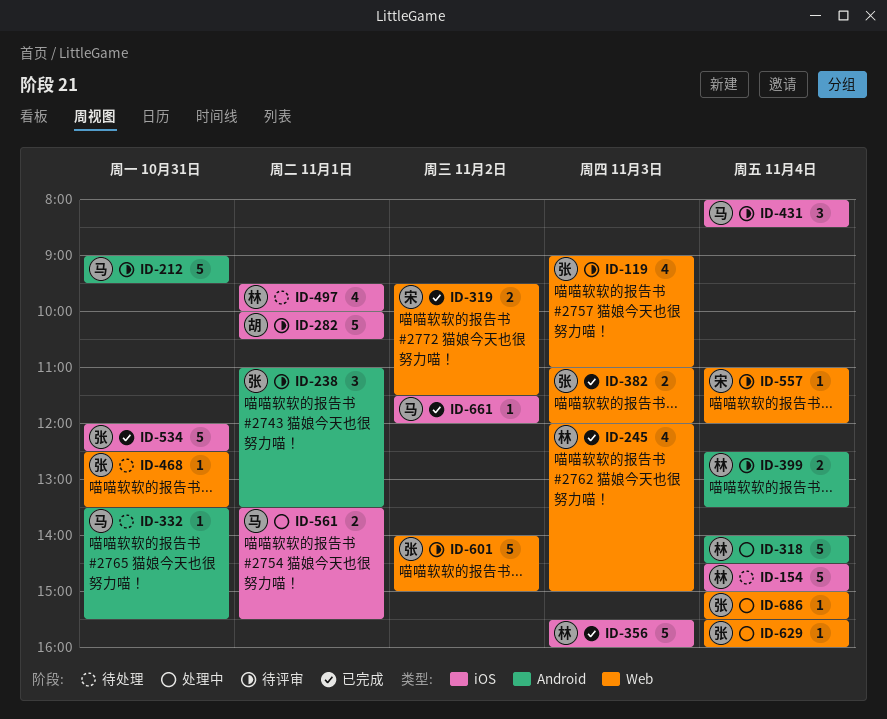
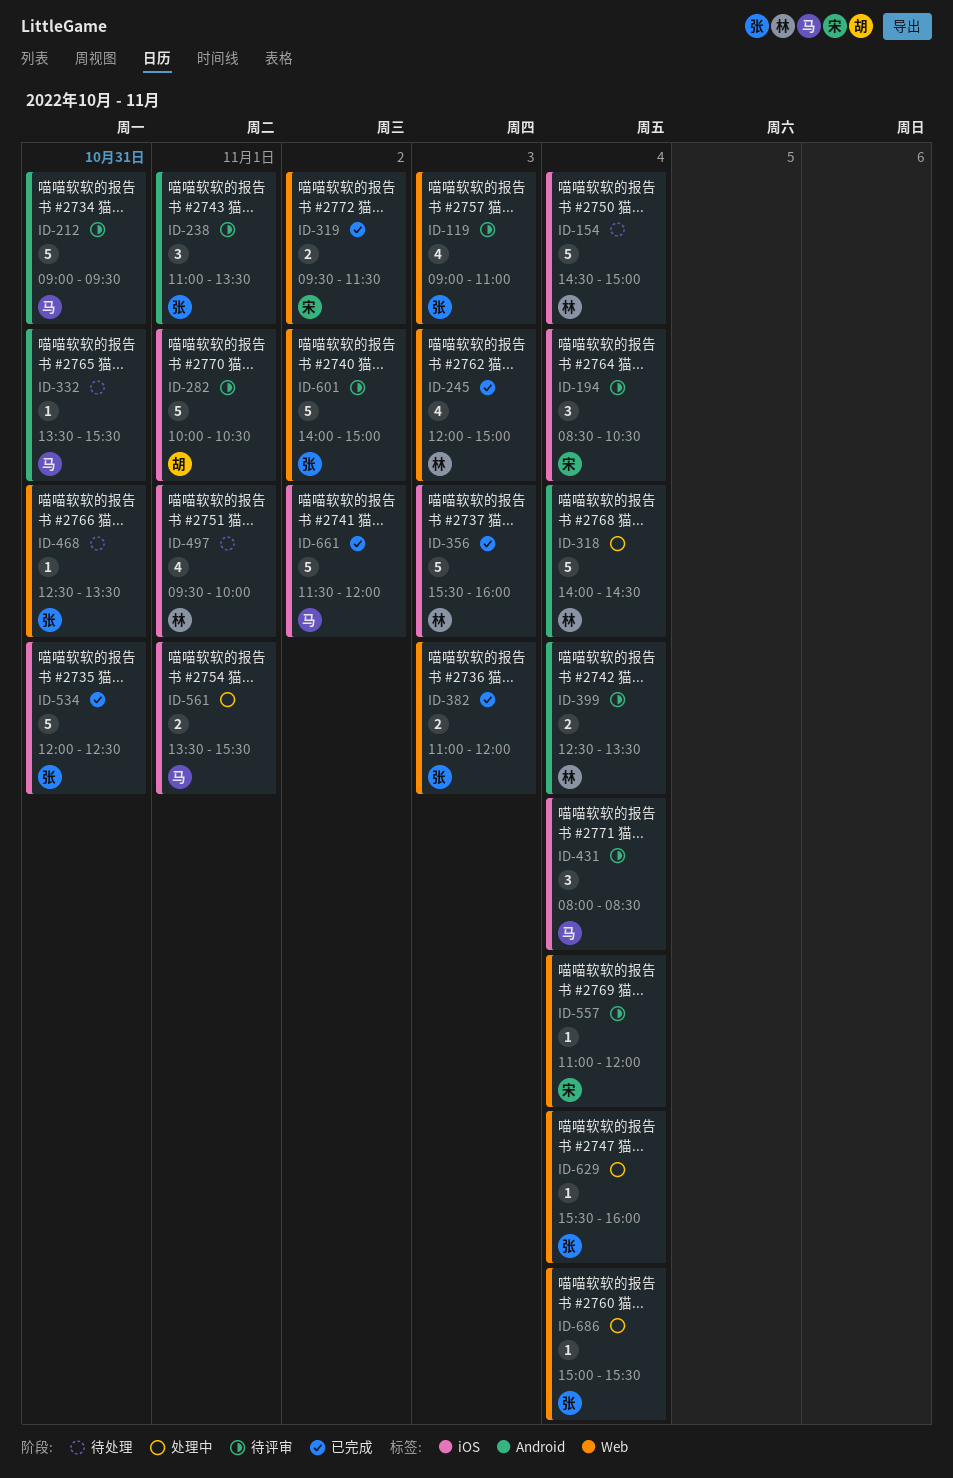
ID-194: none -> present
ID-661, estimate: 1 -> 5

